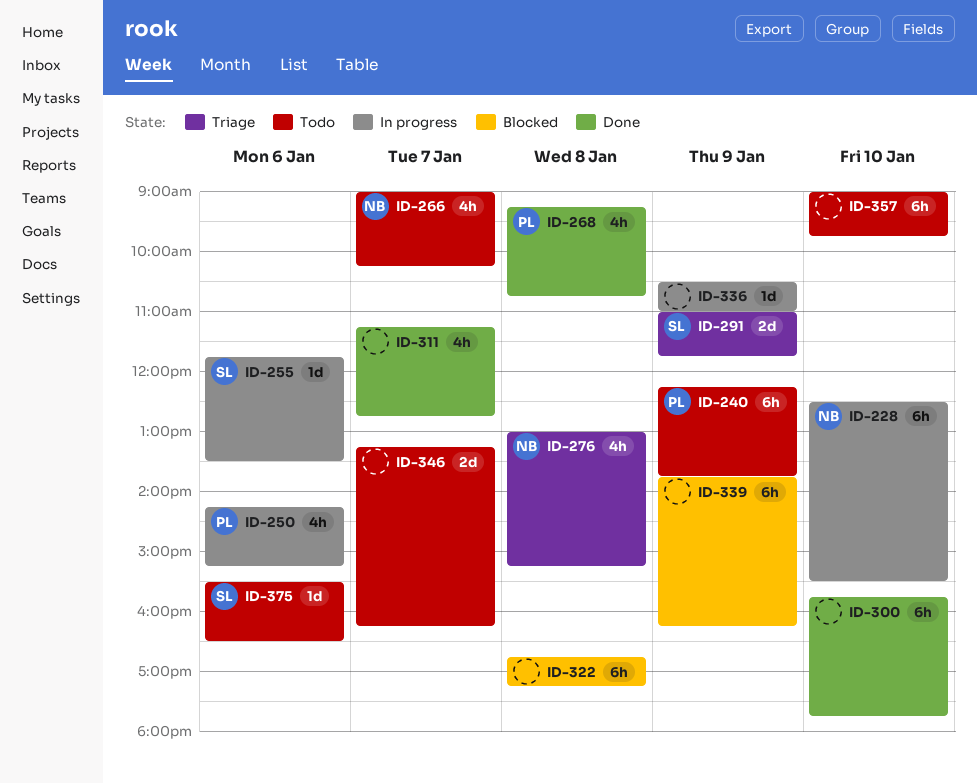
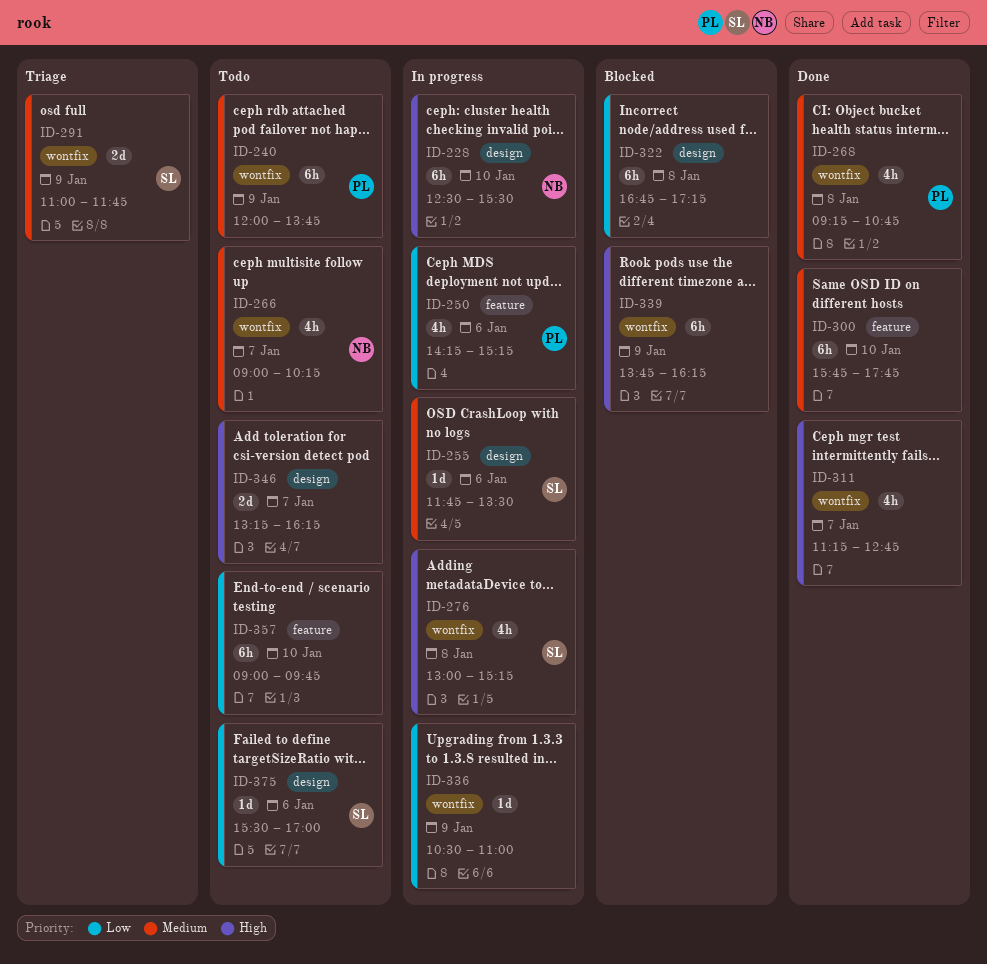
ID-240, begins: 12:15 -> 12:00
ID-276, status: Triage -> In progress
ID-276, owner: NB -> SL
ID-375, ends: 16:30 -> 17:00

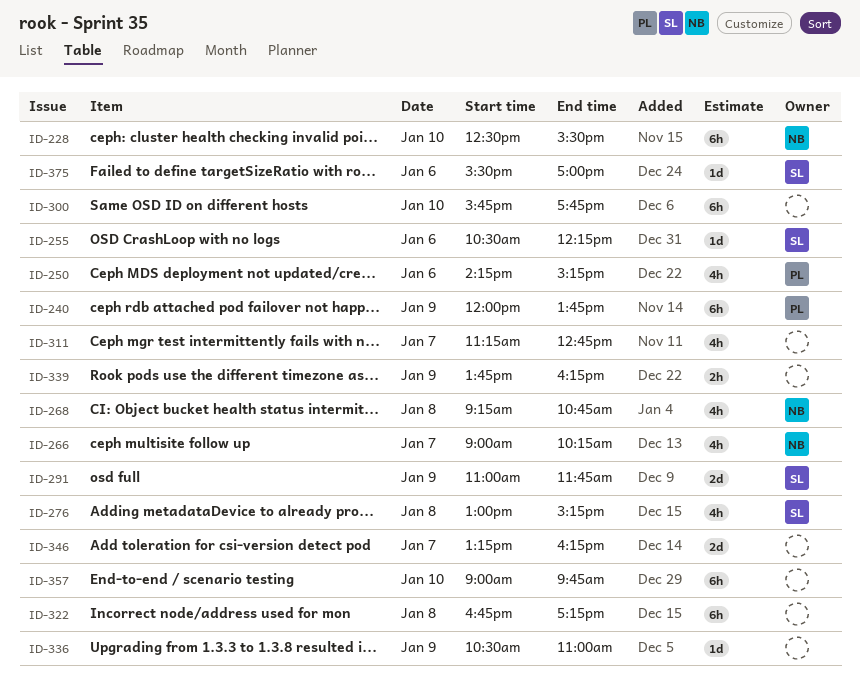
ID-255, begins: 11:45 -> 10:30
ID-255, ends: 13:30 -> 12:15
ID-268, owner: PL -> NB
ID-339, estimate: 6h -> 2h

